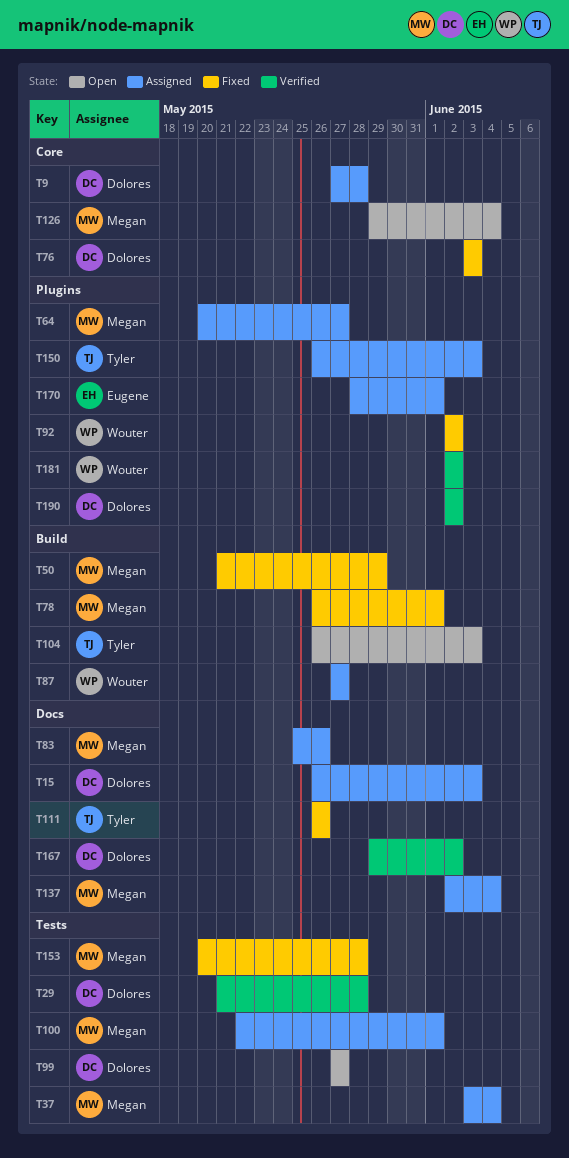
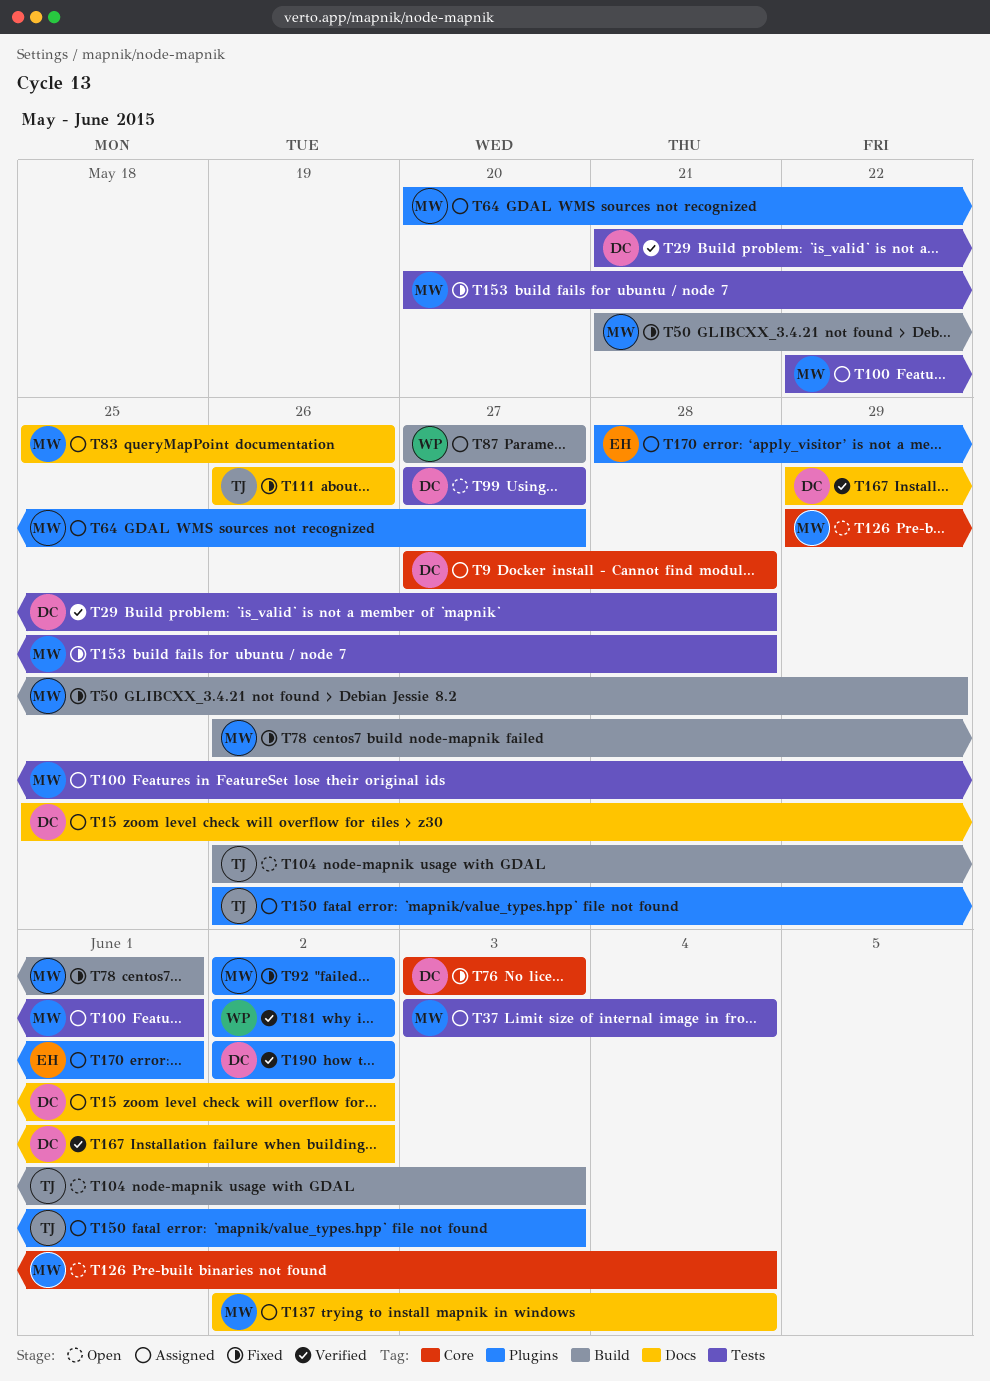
T15, start: May 26 -> May 25
T15, due: Jun 3 -> Jun 2
T92, owner: Wouter -> Megan

